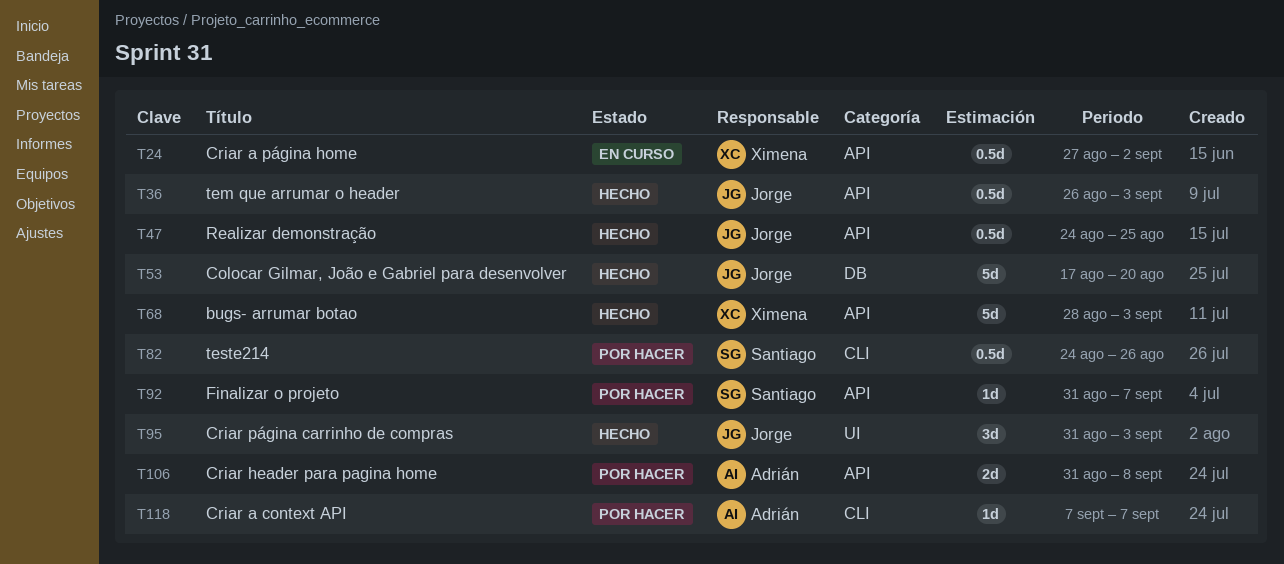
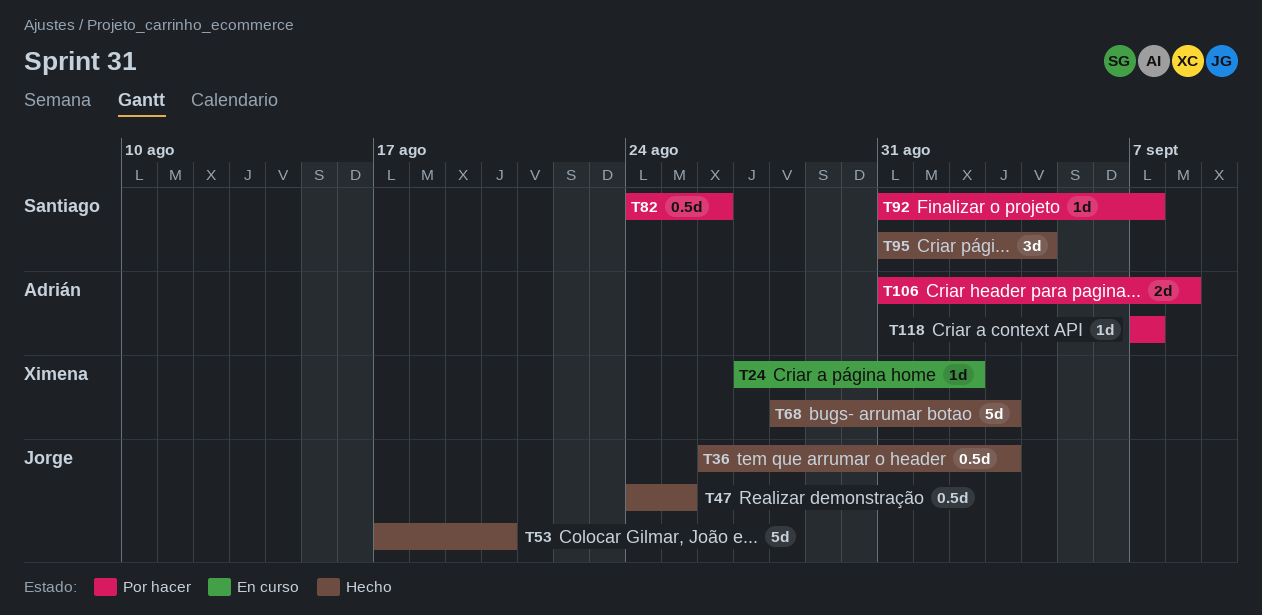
T24, estimate: 0.5d -> 1d
T95, owner: Jorge -> Santiago
T95, due: Sep 3 -> Sep 4

